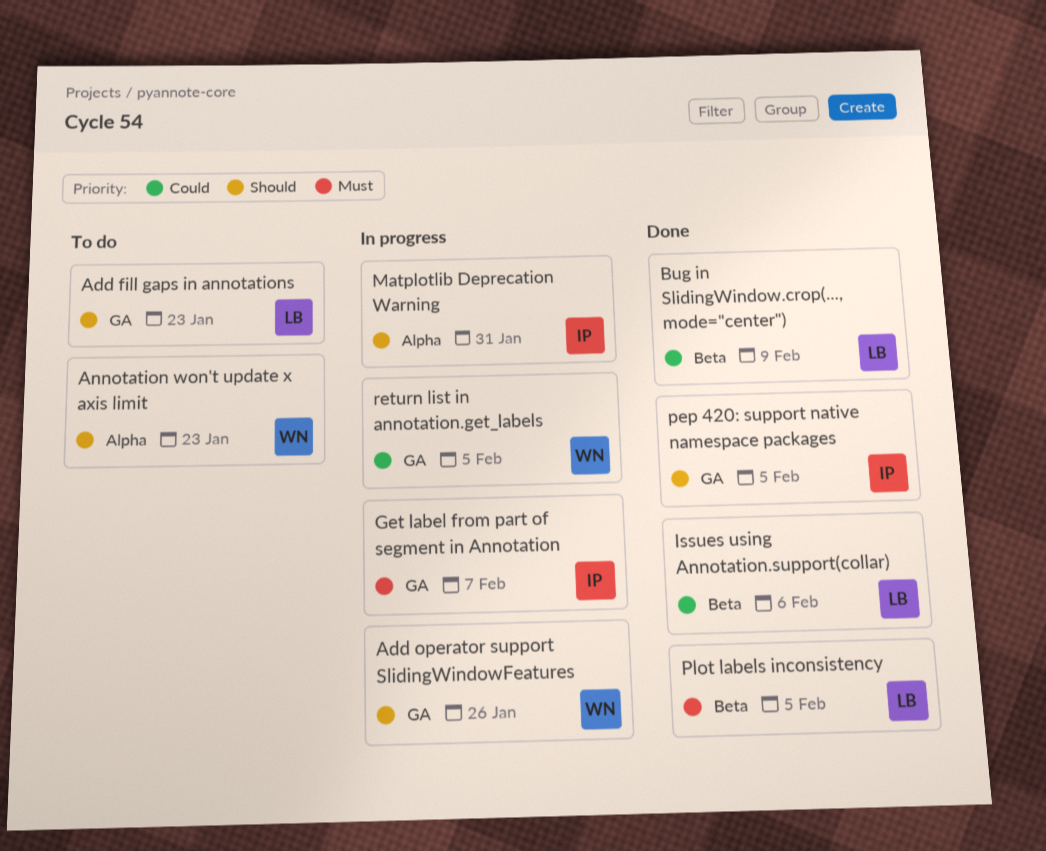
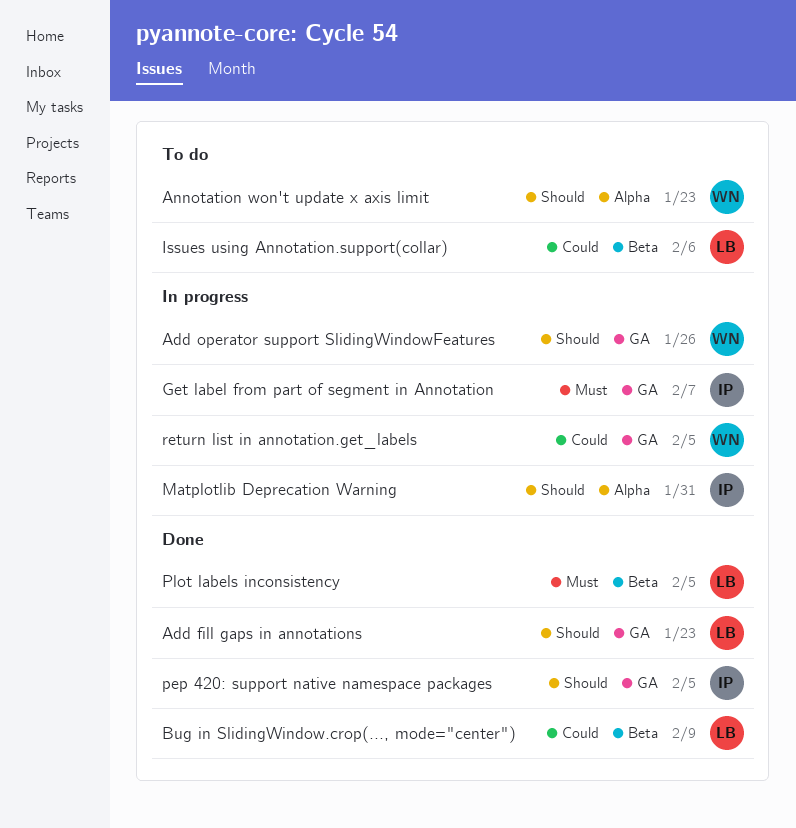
Add fill gaps in annotations, status: To do -> Done
Issues using Annotation.support(collar), status: Done -> To do

